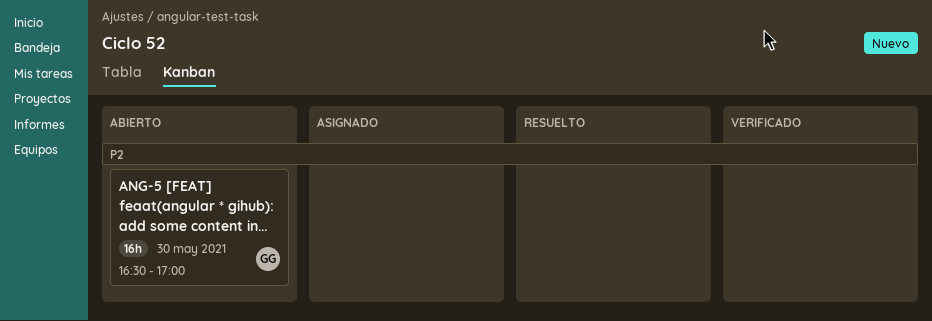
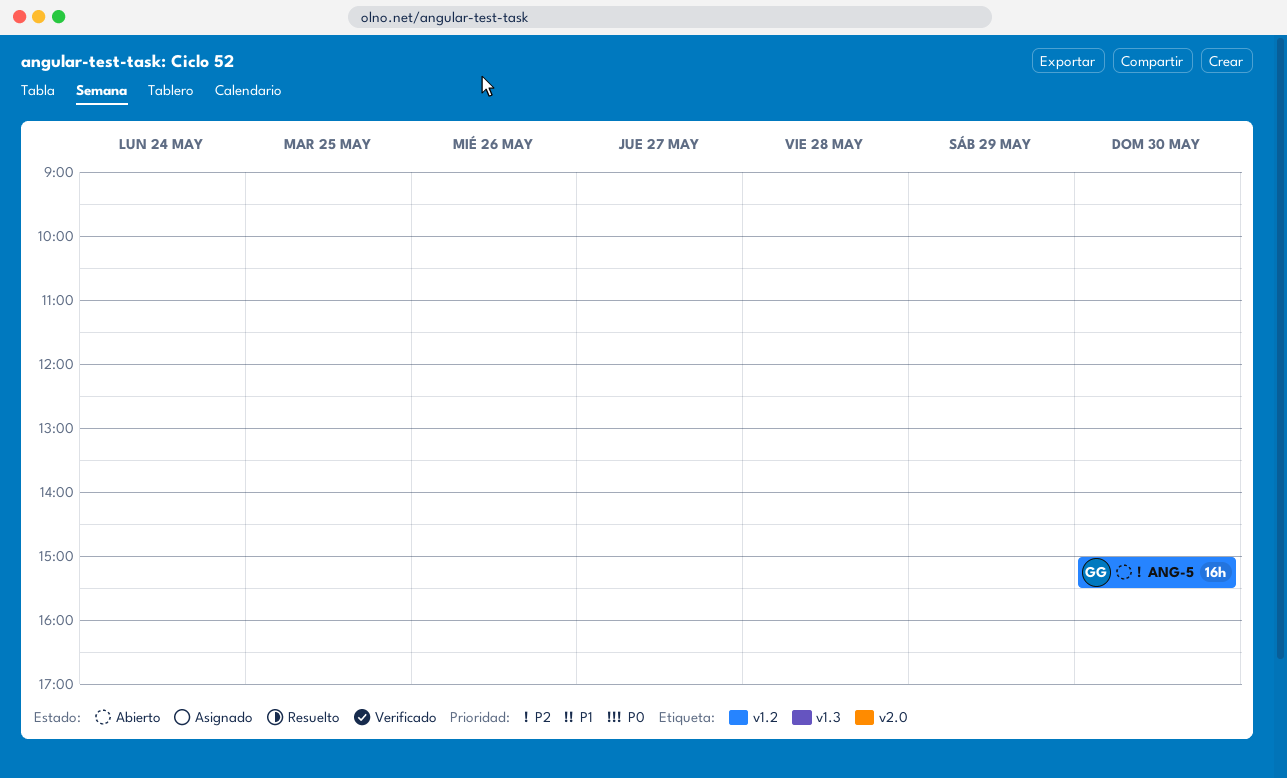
ANG-5, begins: 16:30 -> 15:00
ANG-5, ends: 17:00 -> 15:30

